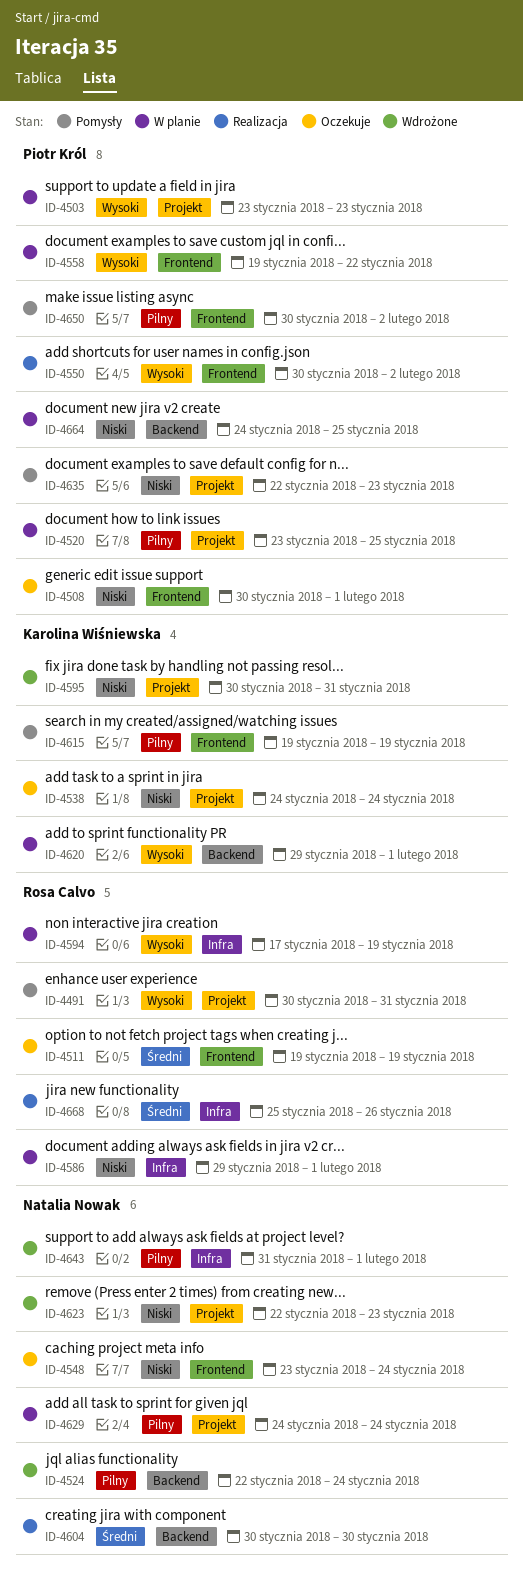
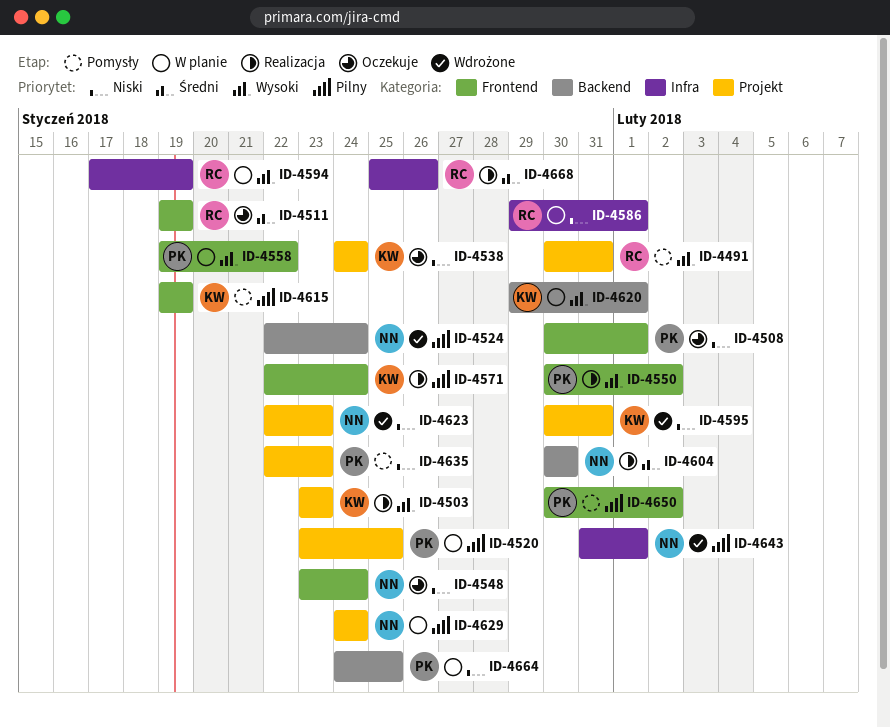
ID-4503, status: W planie -> Realizacja
ID-4503, owner: Piotr Król -> Karolina Wiśniewska
ID-4571: none -> present

